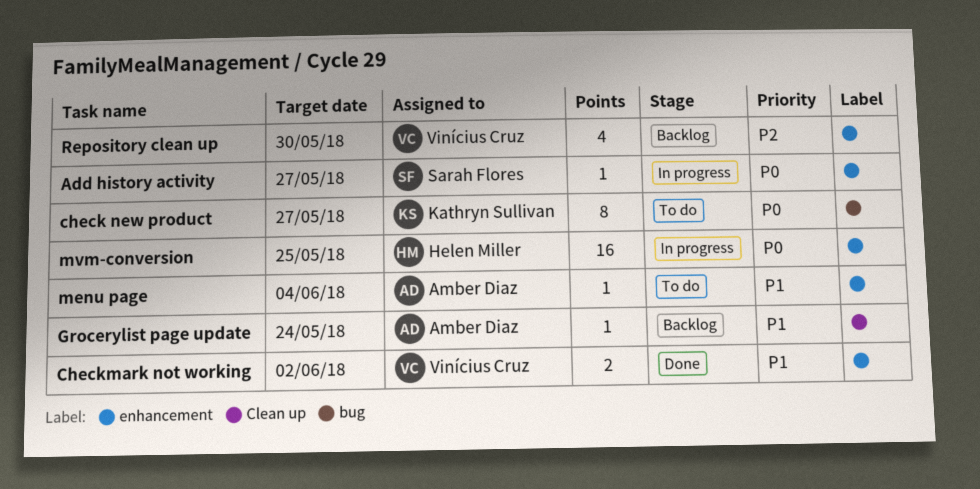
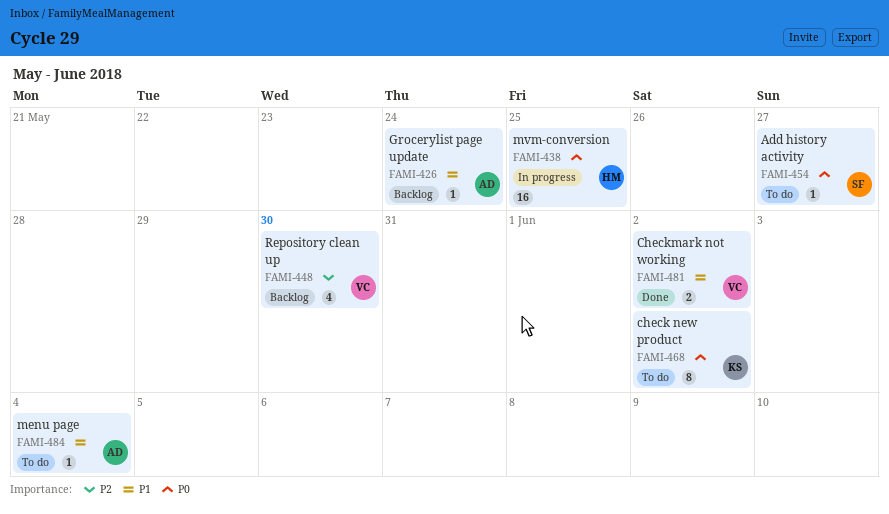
Add history activity, status: In progress -> To do
check new product, due: May 27 -> Jun 2

